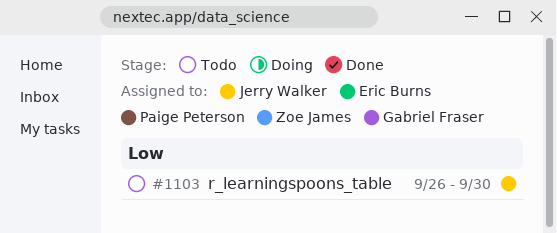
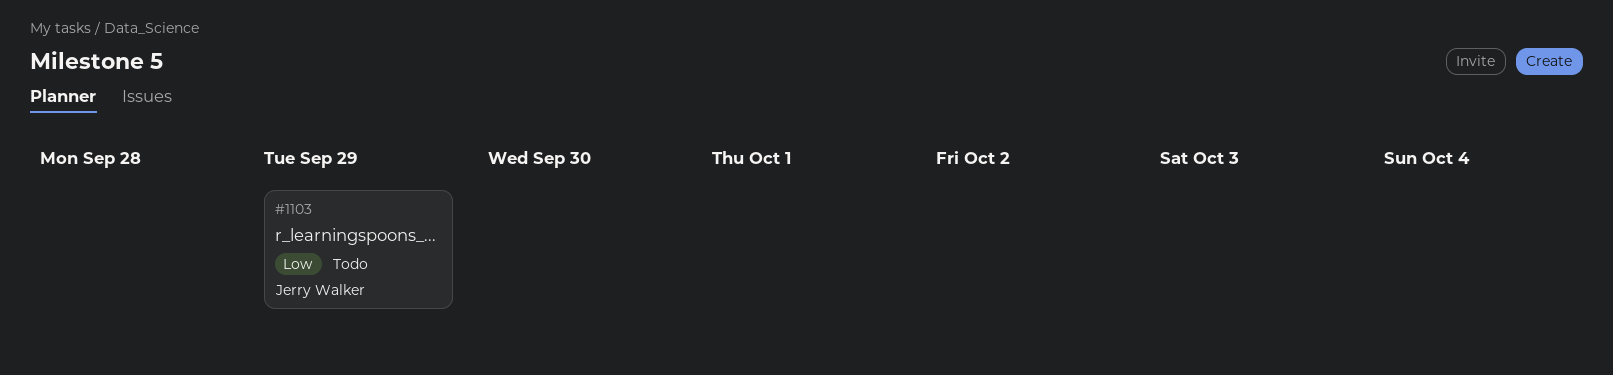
#1103, due: Sep 30 -> Sep 29

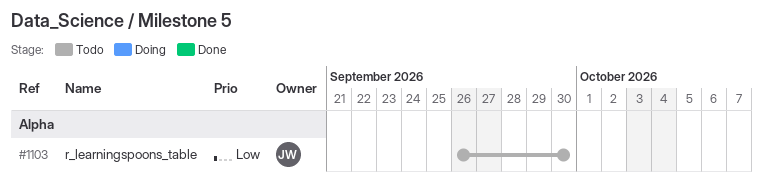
#1103, due: Sep 29 -> Sep 30

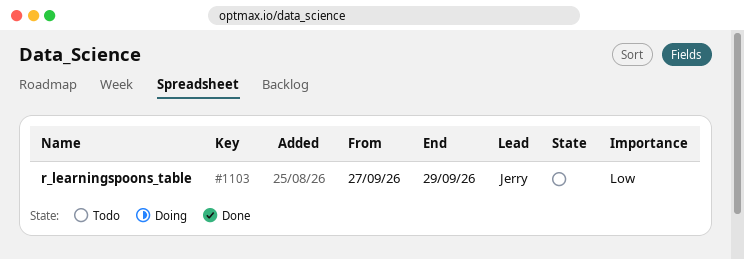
#1103, start: Sep 26 -> Sep 27
#1103, due: Sep 30 -> Sep 29

